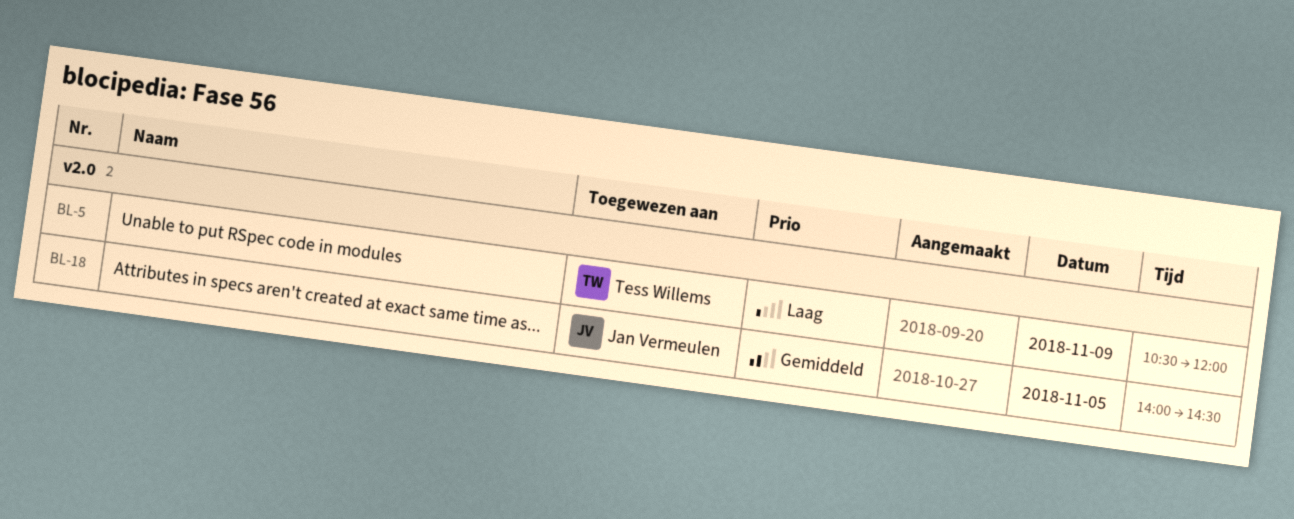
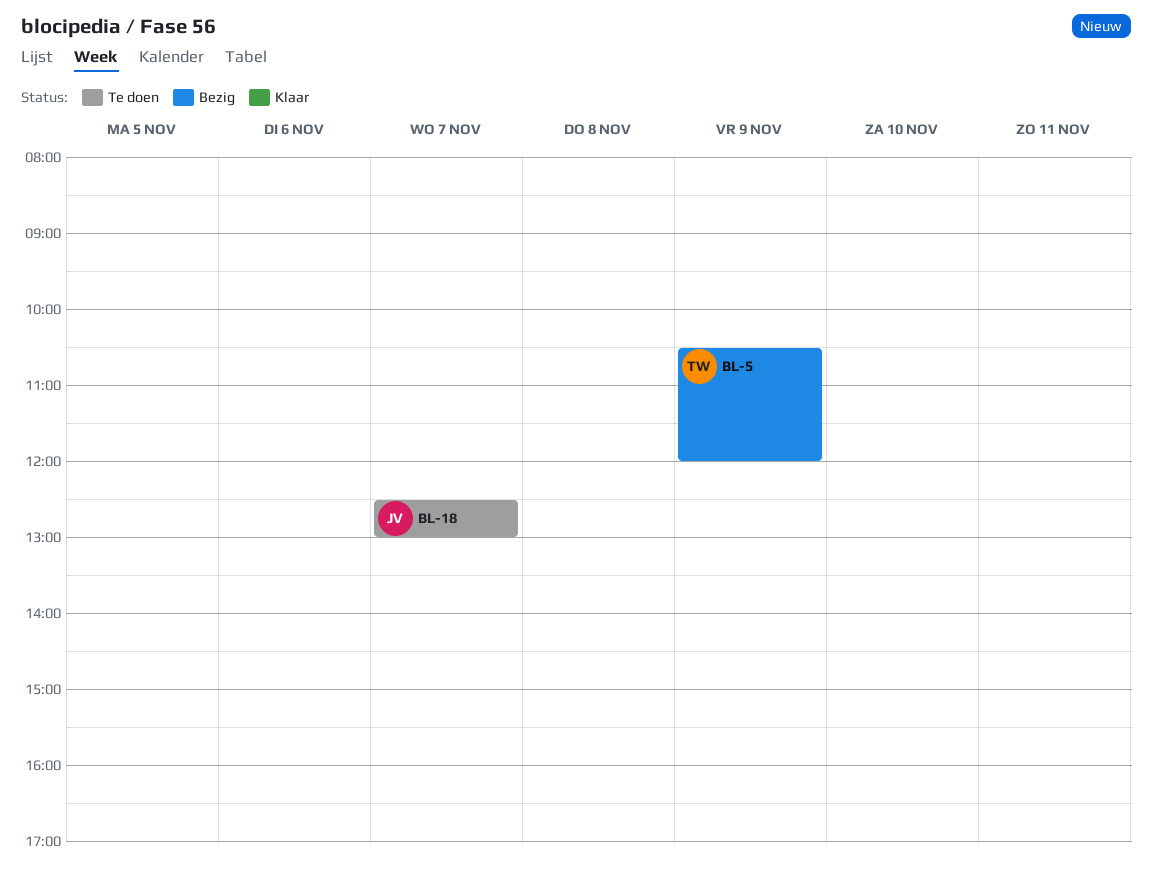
BL-18, day: Nov 5 -> Nov 7
BL-18, begins: 14:00 -> 12:30
BL-18, ends: 14:30 -> 13:00

